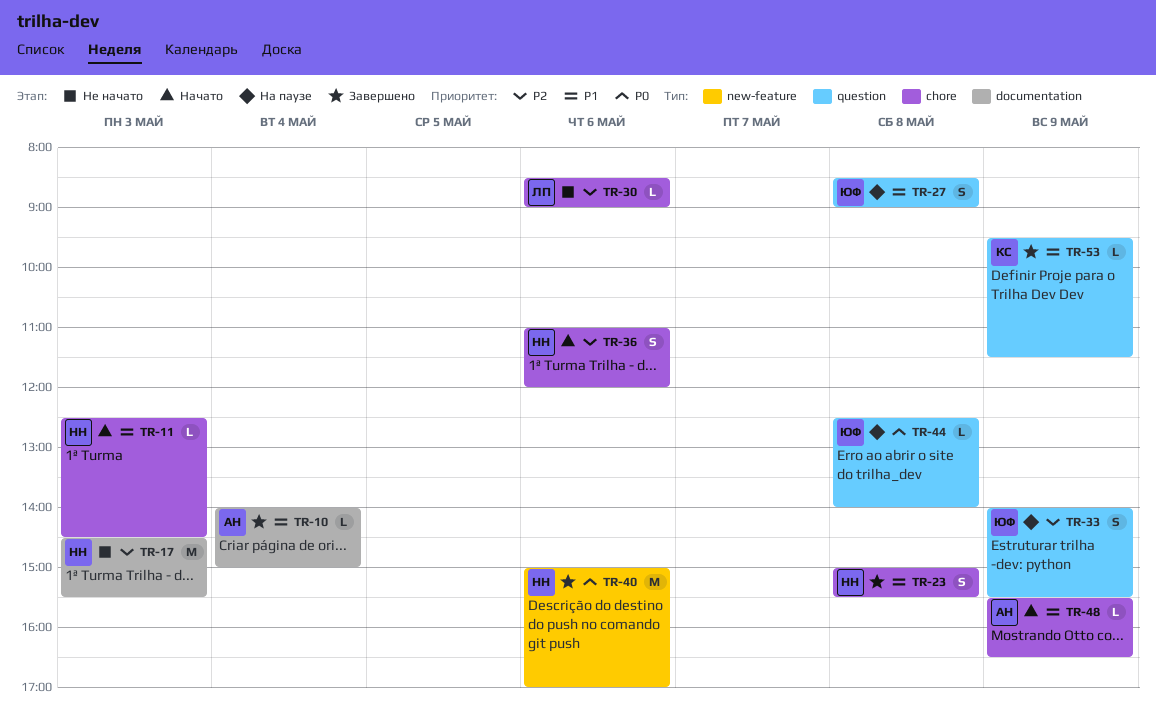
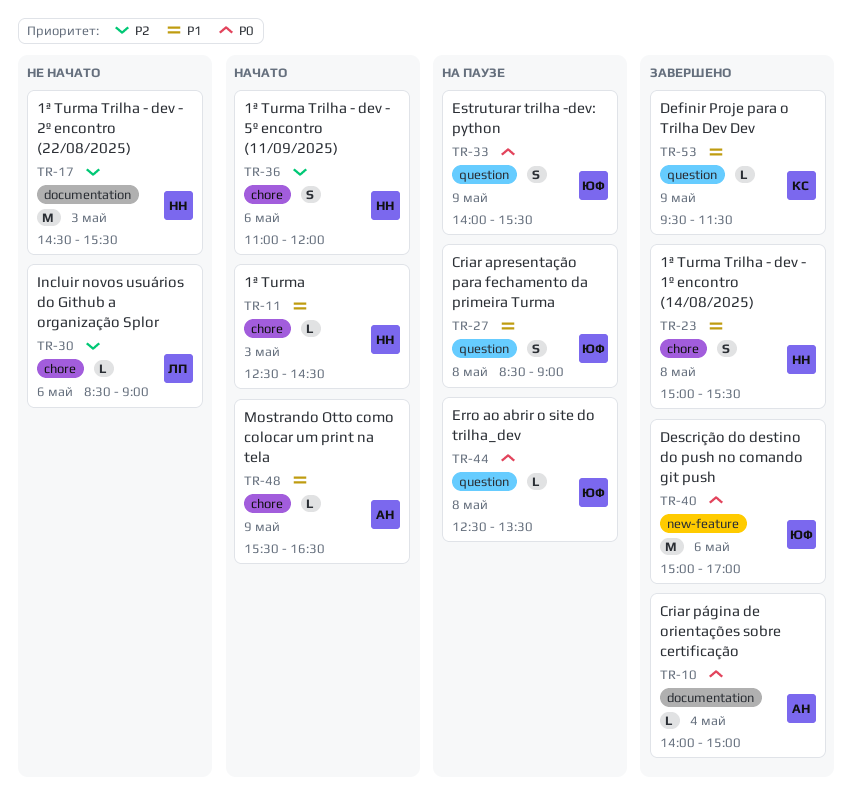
TR-10, priority: P1 -> P0
TR-33, priority: P2 -> P0
TR-40, owner: НН -> ЮФ
TR-44, ends: 14:00 -> 13:30

